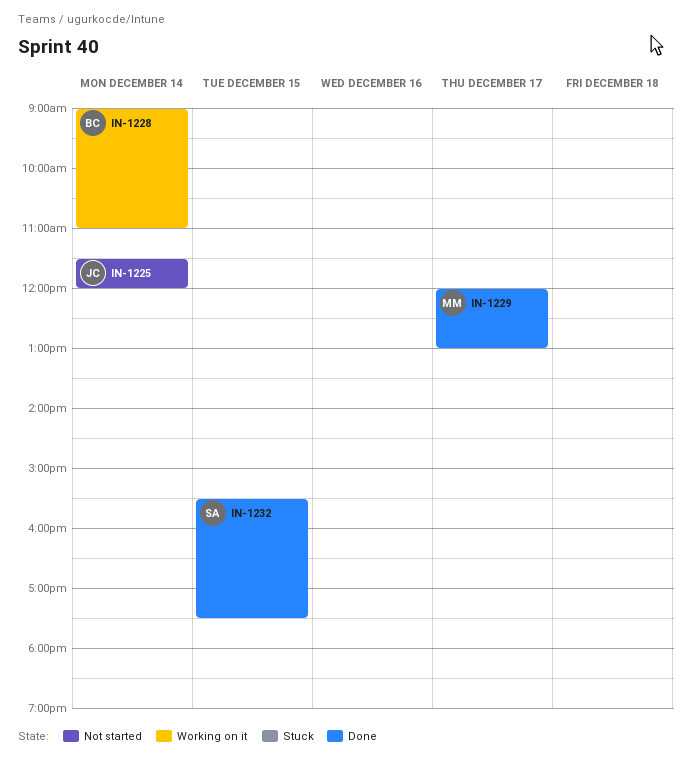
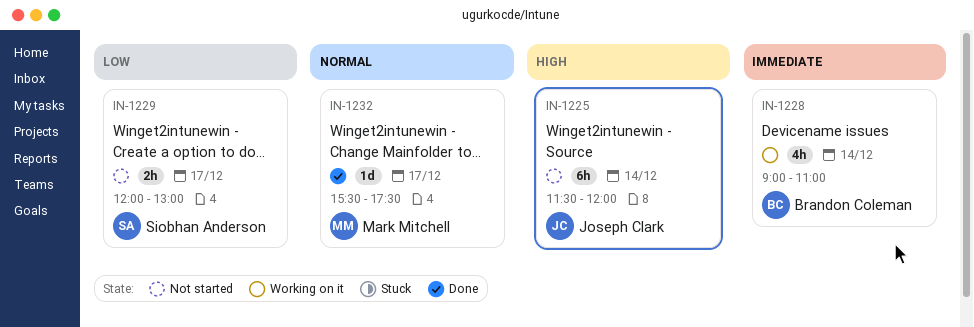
IN-1229, status: Done -> Not started
IN-1229, owner: Mark Mitchell -> Siobhan Anderson
IN-1232, owner: Siobhan Anderson -> Mark Mitchell
IN-1232, day: Dec 15 -> Dec 17

